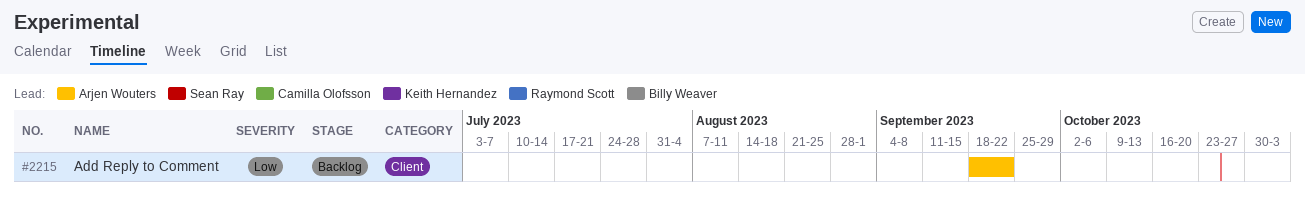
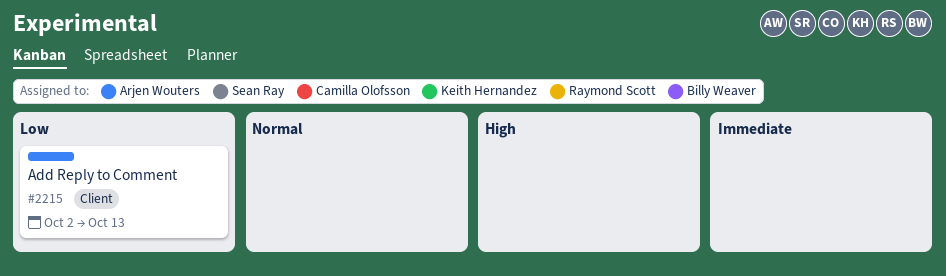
#2215, start: Sep 18 -> Oct 2
#2215, due: Sep 22 -> Oct 13

